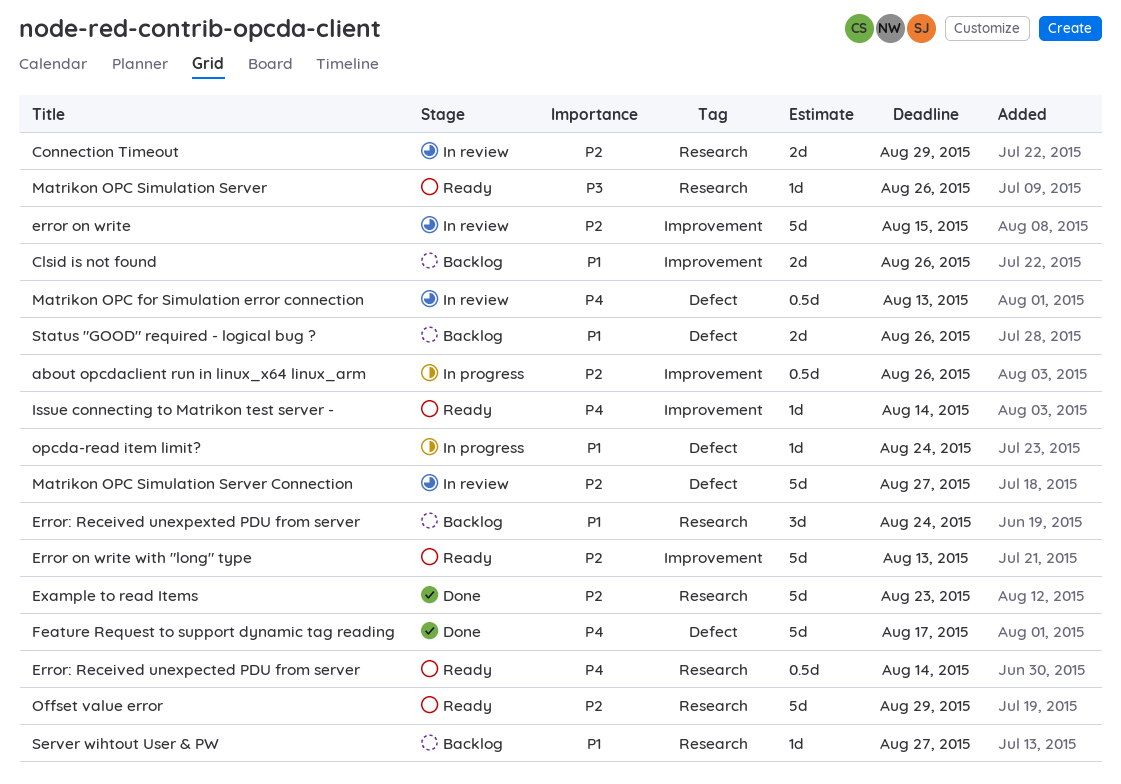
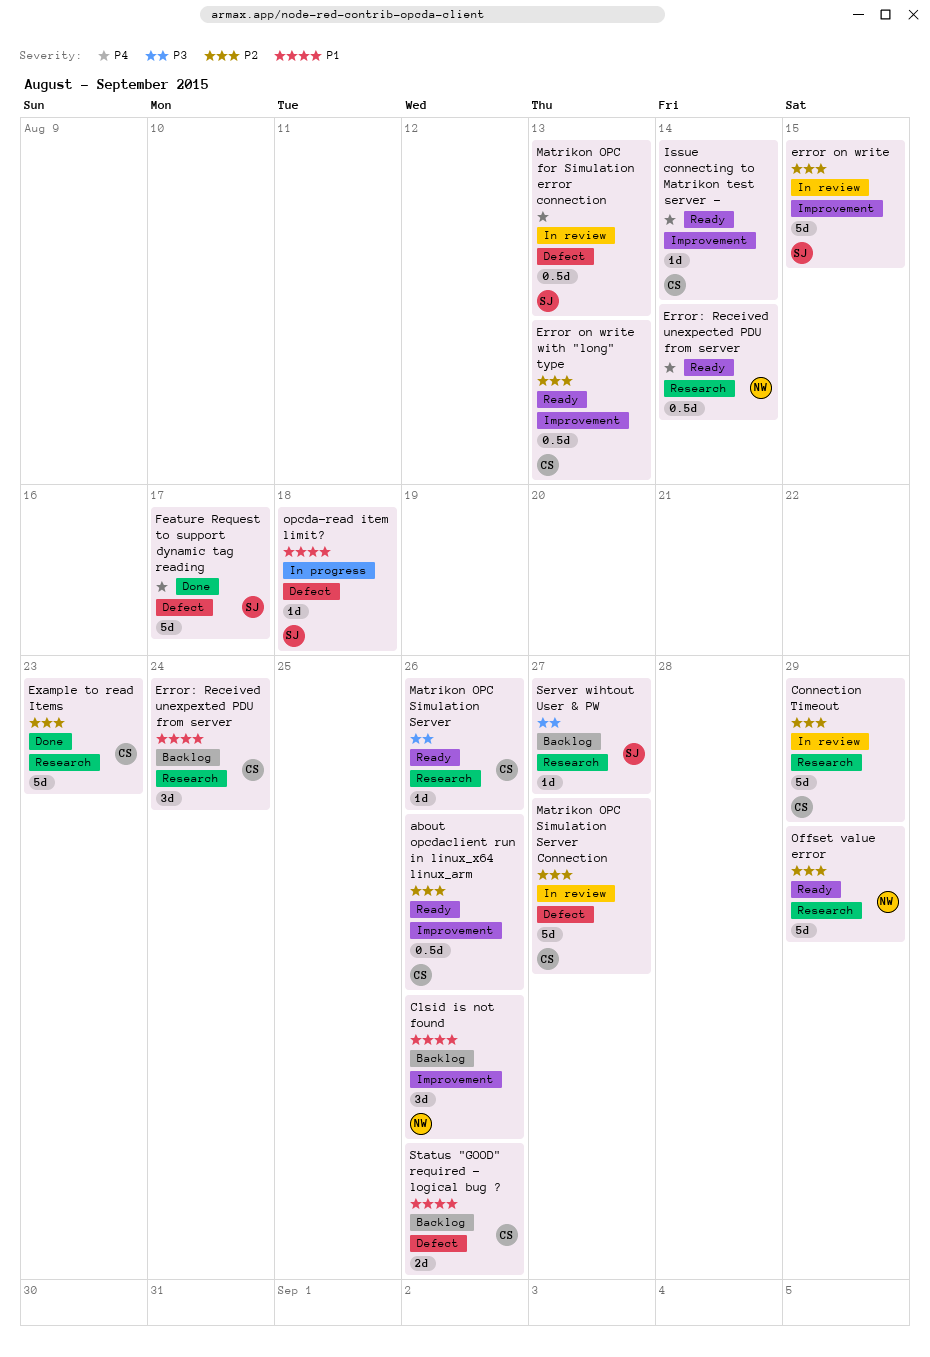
about opcdaclient run in linux_x64 linux_arm, status: In progress -> Ready
Clsid is not found, estimate: 2d -> 3d
Connection Timeout, estimate: 2d -> 5d
Error on write with "long" type, estimate: 5d -> 0.5d
opcda-read item limit?, due: Aug 24 -> Aug 18
Server wihtout User & PW, priority: P1 -> P3

